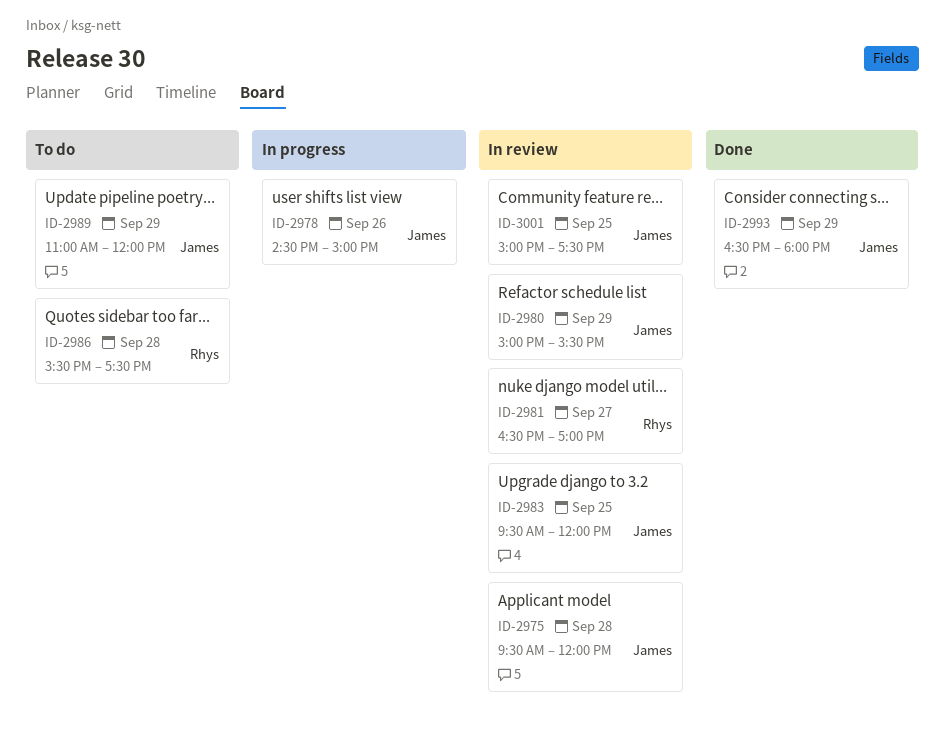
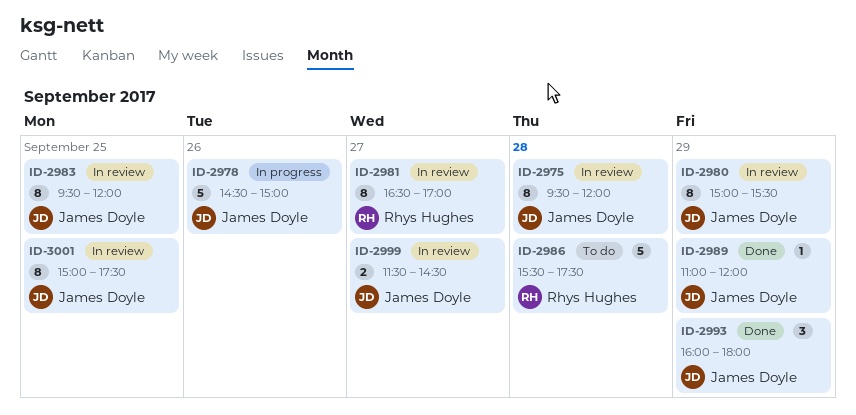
ID-2989, status: To do -> Done
ID-2993, begins: 16:30 -> 16:00
ID-2999: none -> present

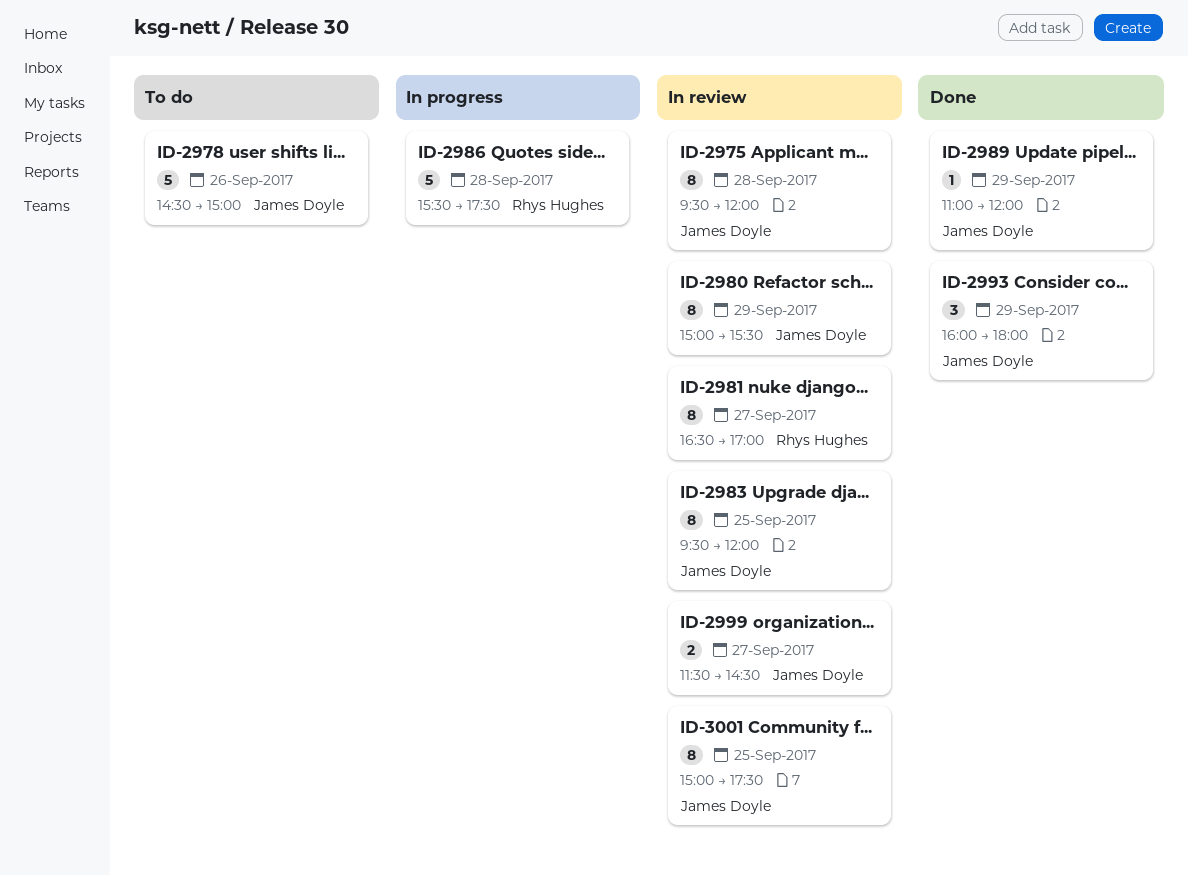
ID-2978, status: In progress -> To do
ID-2986, status: To do -> In progress

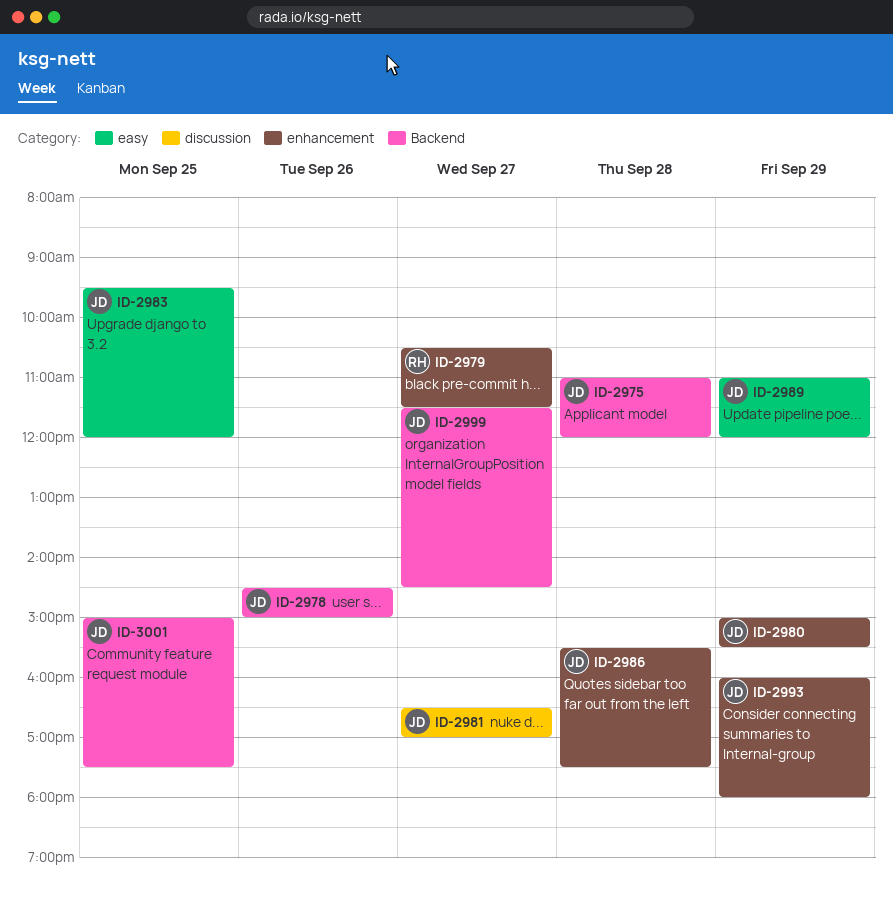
ID-2975, begins: 09:30 -> 11:00
ID-2979: none -> present
ID-2981, owner: Rhys Hughes -> James Doyle
ID-2986, owner: Rhys Hughes -> James Doyle

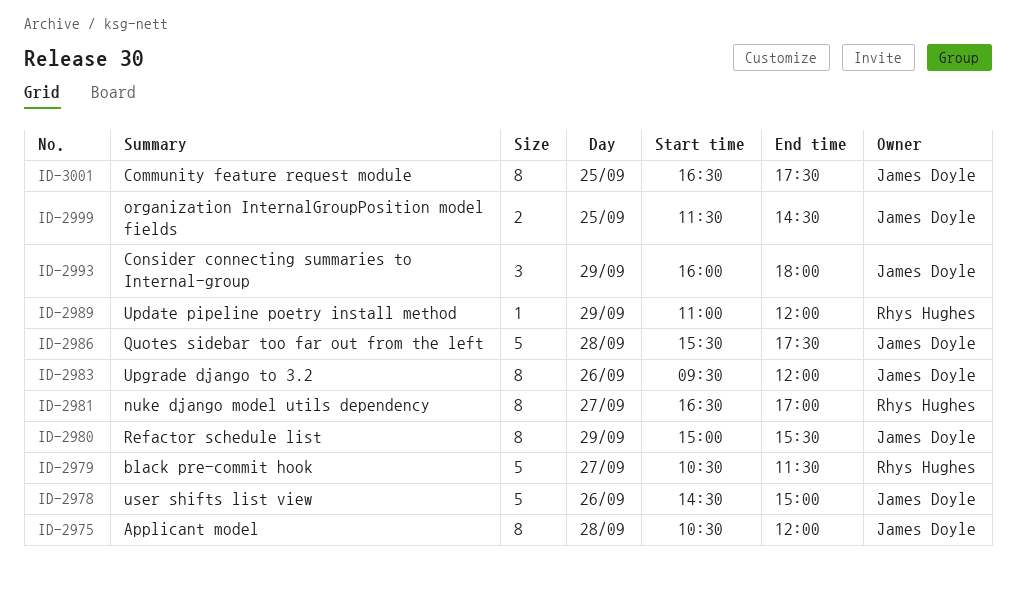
ID-2975, begins: 11:00 -> 10:30
ID-2981, owner: James Doyle -> Rhys Hughes
ID-2983, day: Sep 25 -> Sep 26
ID-2989, owner: James Doyle -> Rhys Hughes
ID-2999, day: Sep 27 -> Sep 25
ID-3001, begins: 15:00 -> 16:30

